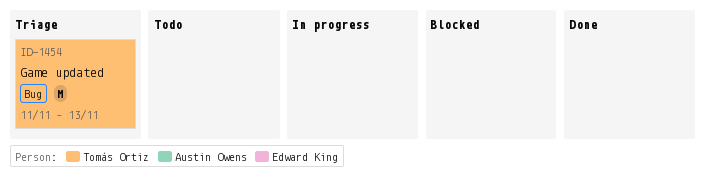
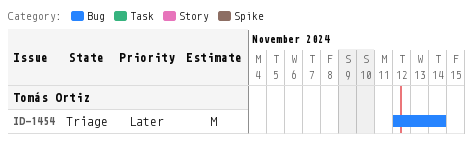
ID-1454, start: Nov 11 -> Nov 12
ID-1454, due: Nov 13 -> Nov 14

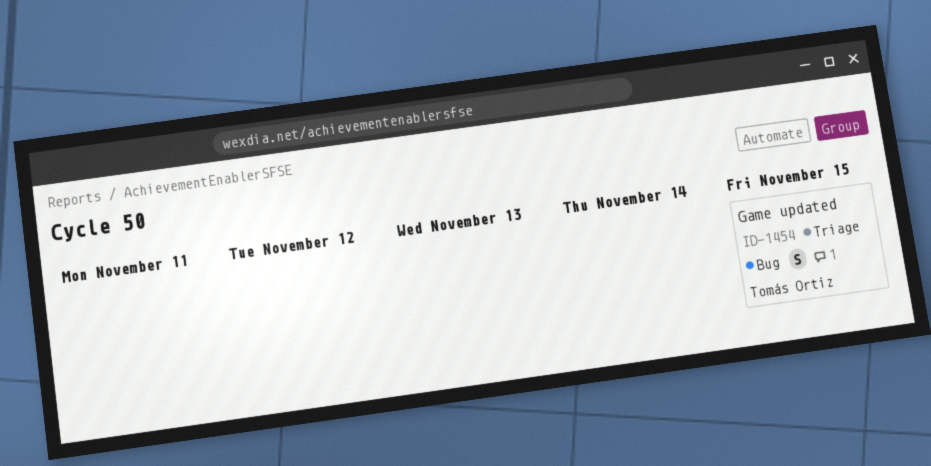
ID-1454, estimate: M -> S
ID-1454, due: Nov 14 -> Nov 15

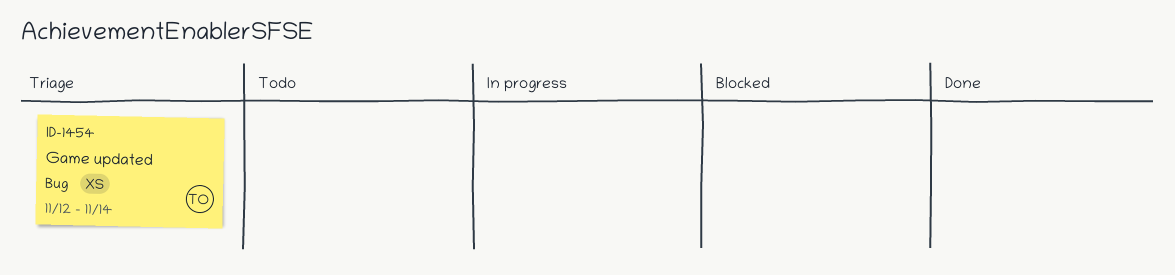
ID-1454, estimate: S -> XS
ID-1454, due: Nov 15 -> Nov 14

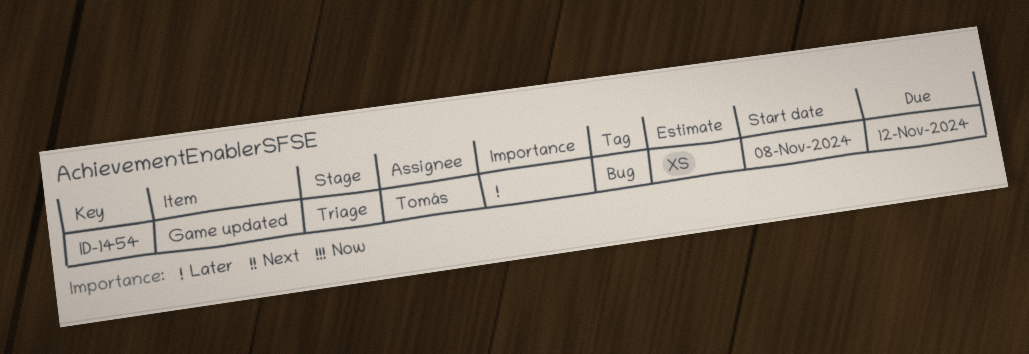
ID-1454, start: Nov 12 -> Nov 8
ID-1454, due: Nov 14 -> Nov 12

